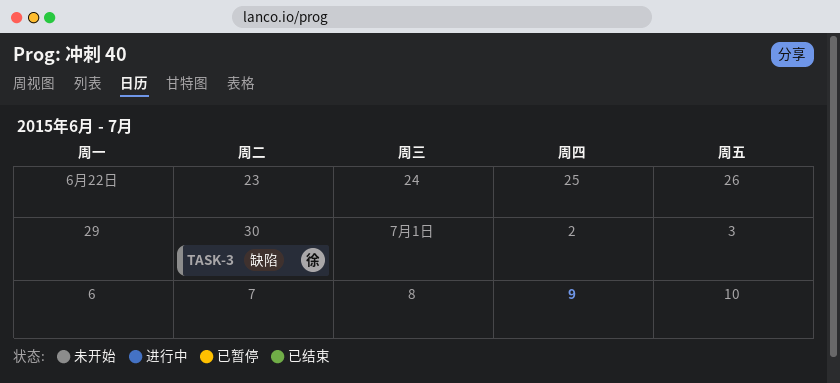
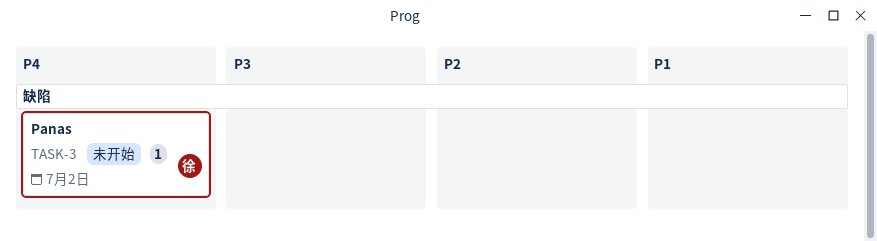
TASK-3, due: Jun 30 -> Jul 2

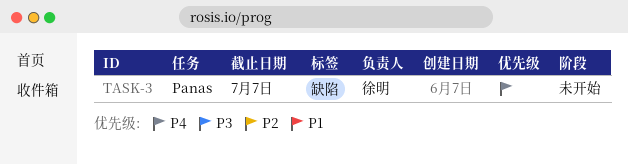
TASK-3, due: Jul 2 -> Jul 7

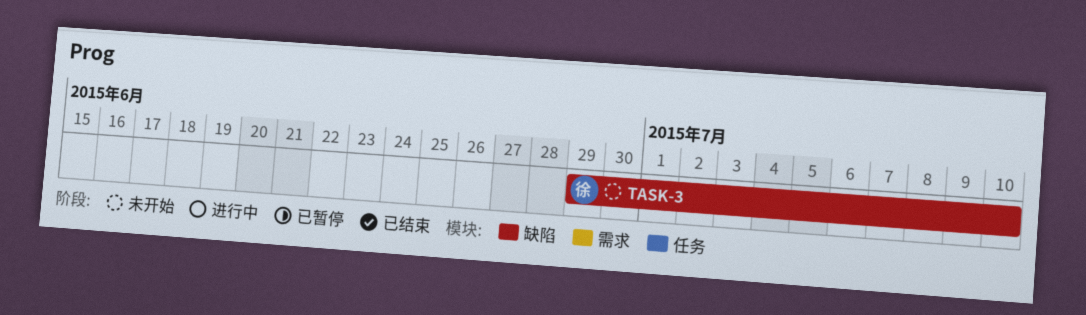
TASK-3, due: Jul 7 -> Jul 10

